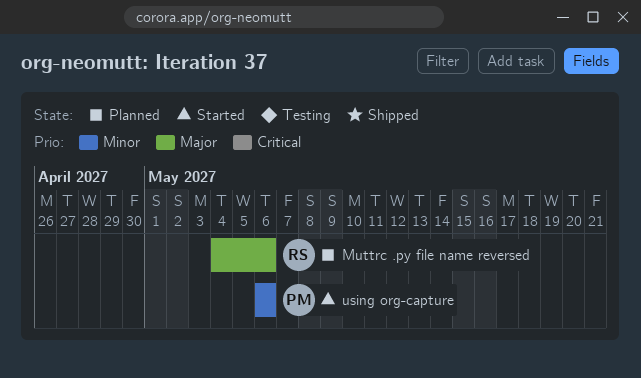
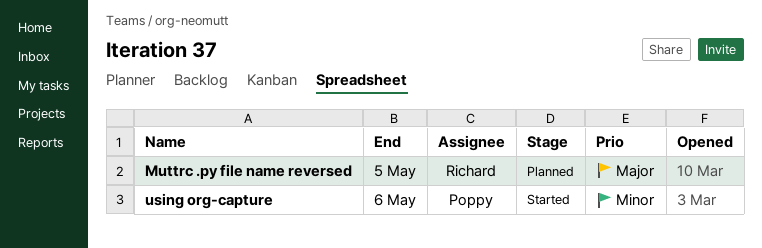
Muttrc .py file name reversed, due: May 6 -> May 5

